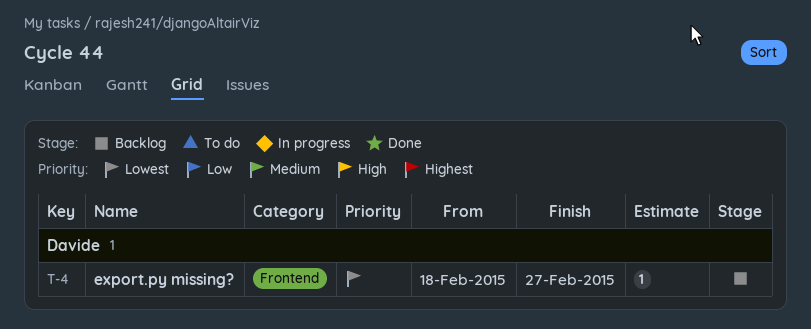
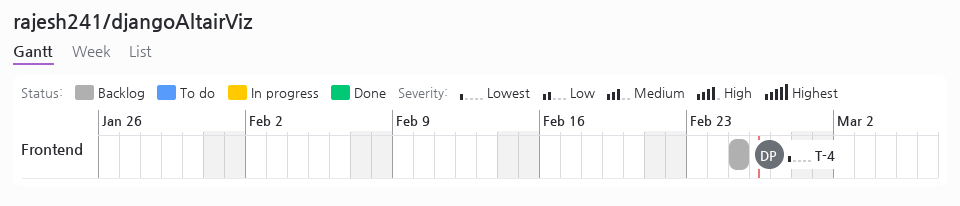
T-4, start: Feb 18 -> Feb 25
T-4, due: Feb 27 -> Feb 25

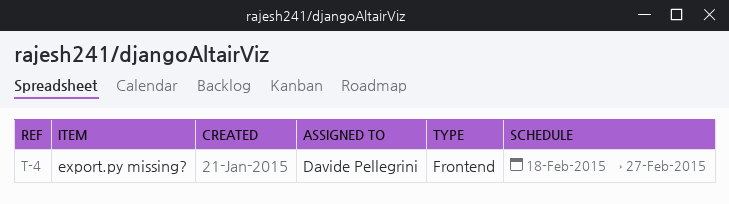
T-4, start: Feb 25 -> Feb 18
T-4, due: Feb 25 -> Feb 27

